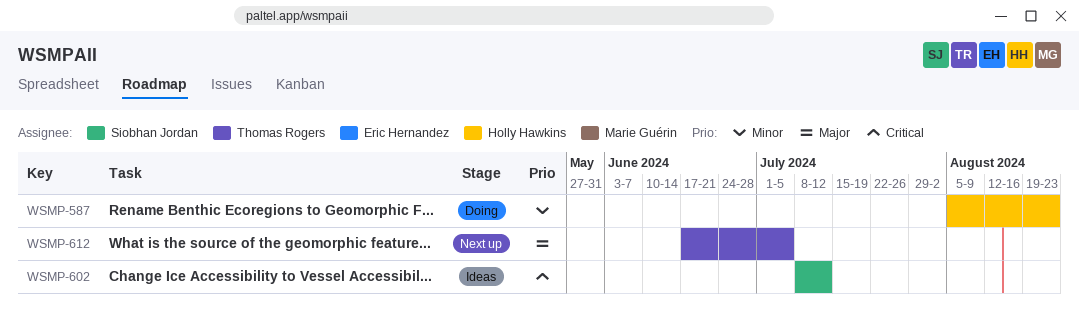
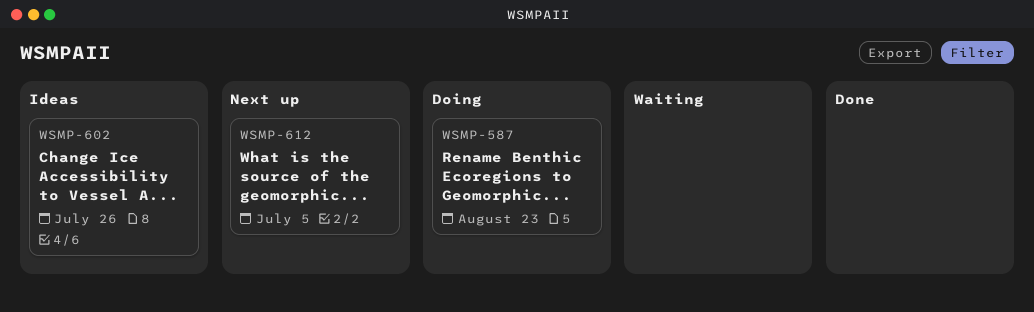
WSMP-602, due: Jul 12 -> Jul 26

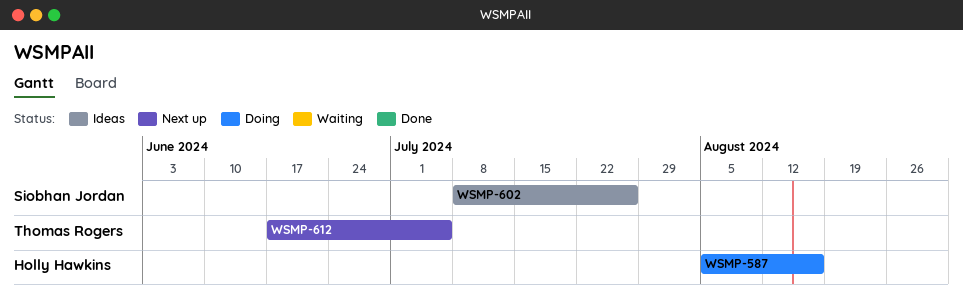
WSMP-587, due: Aug 23 -> Aug 16

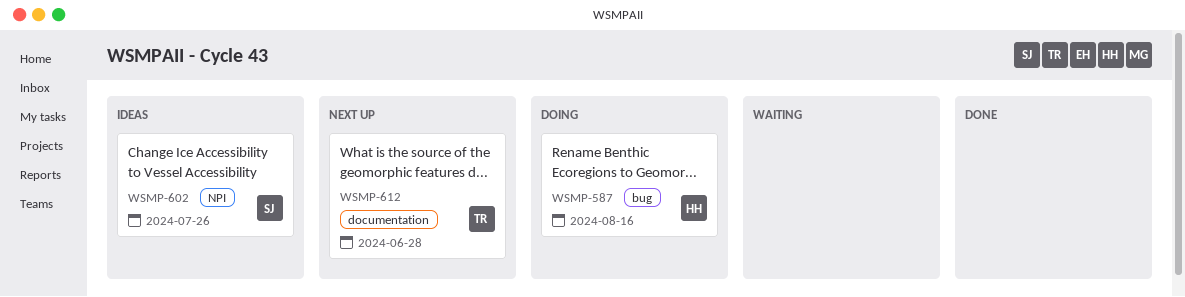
WSMP-612, due: Jul 5 -> Jun 28

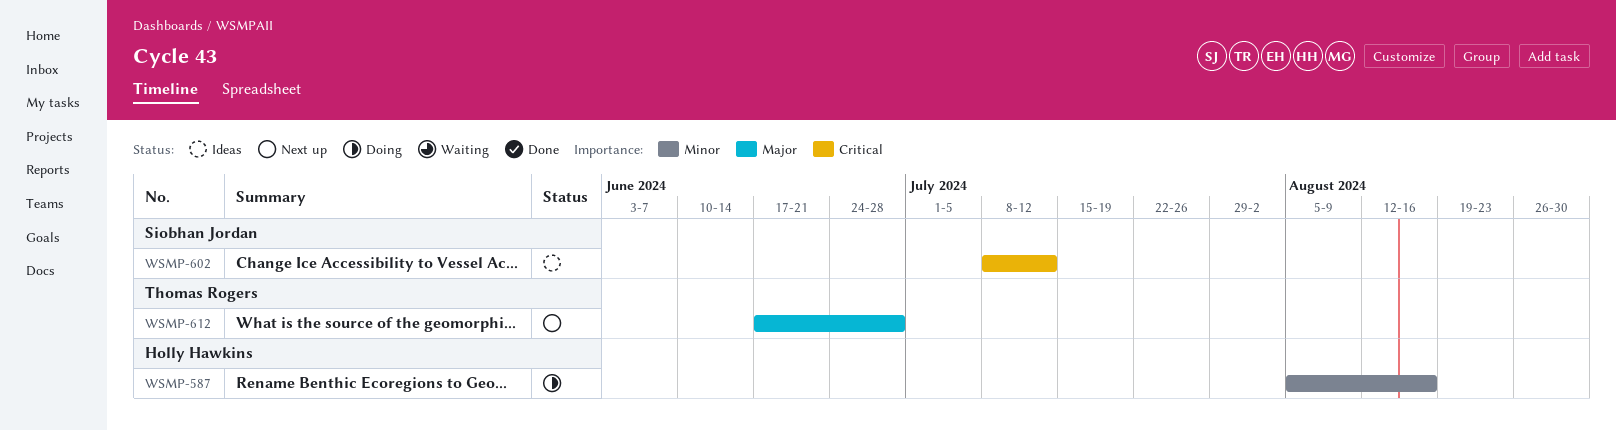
WSMP-602, due: Jul 26 -> Jul 12

